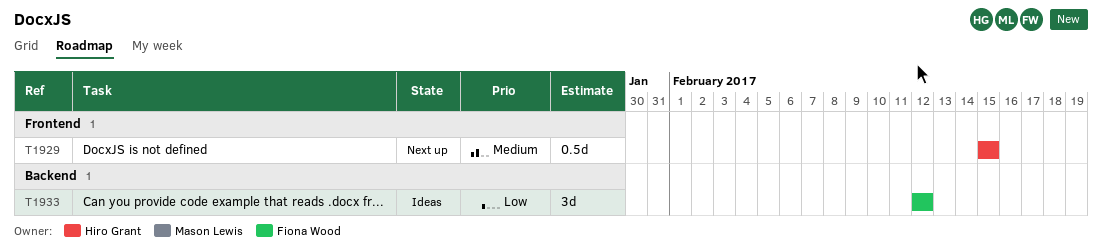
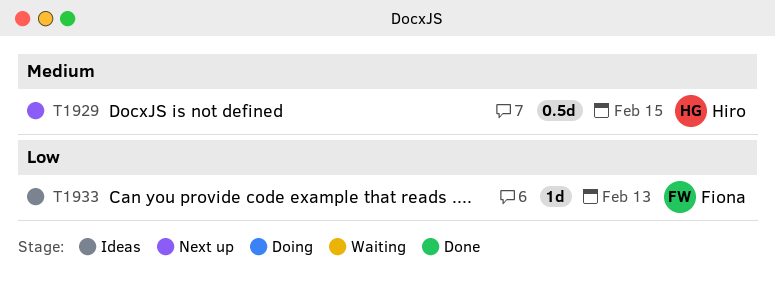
T1933, estimate: 3d -> 1d
T1933, due: Feb 12 -> Feb 13

